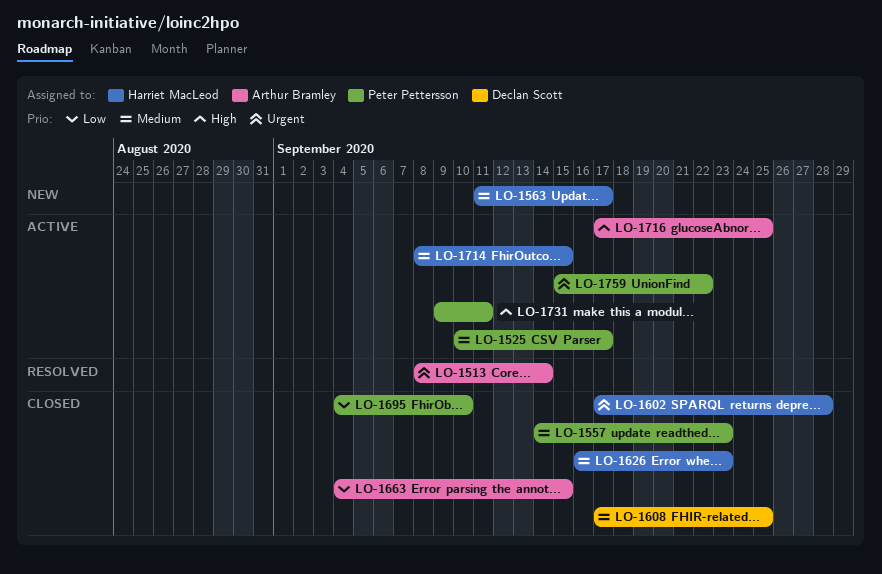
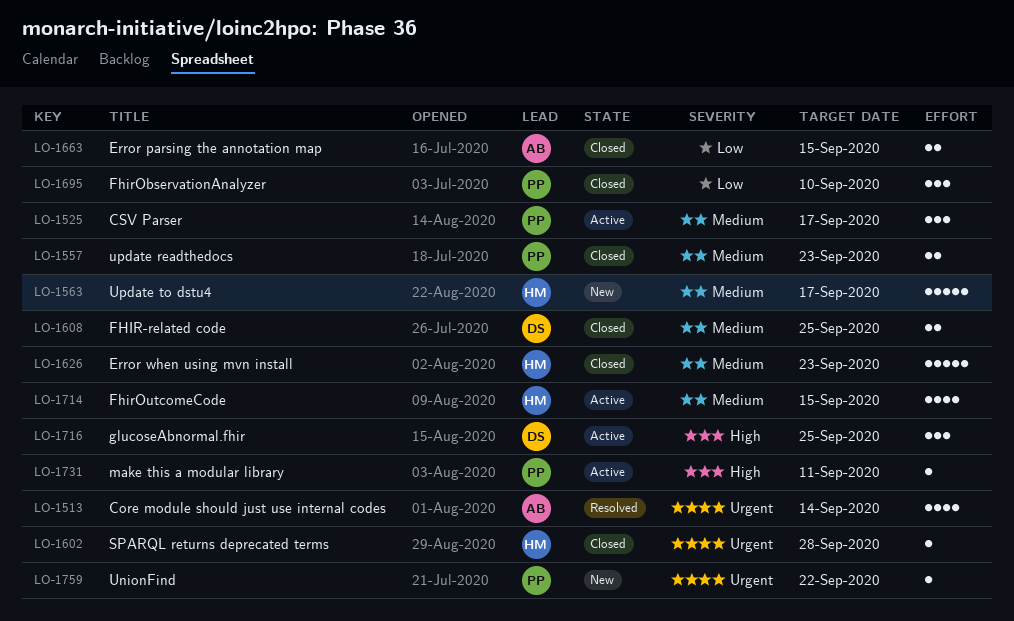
LO-1716, owner: Arthur Bramley -> Declan Scott
LO-1759, status: Active -> New

